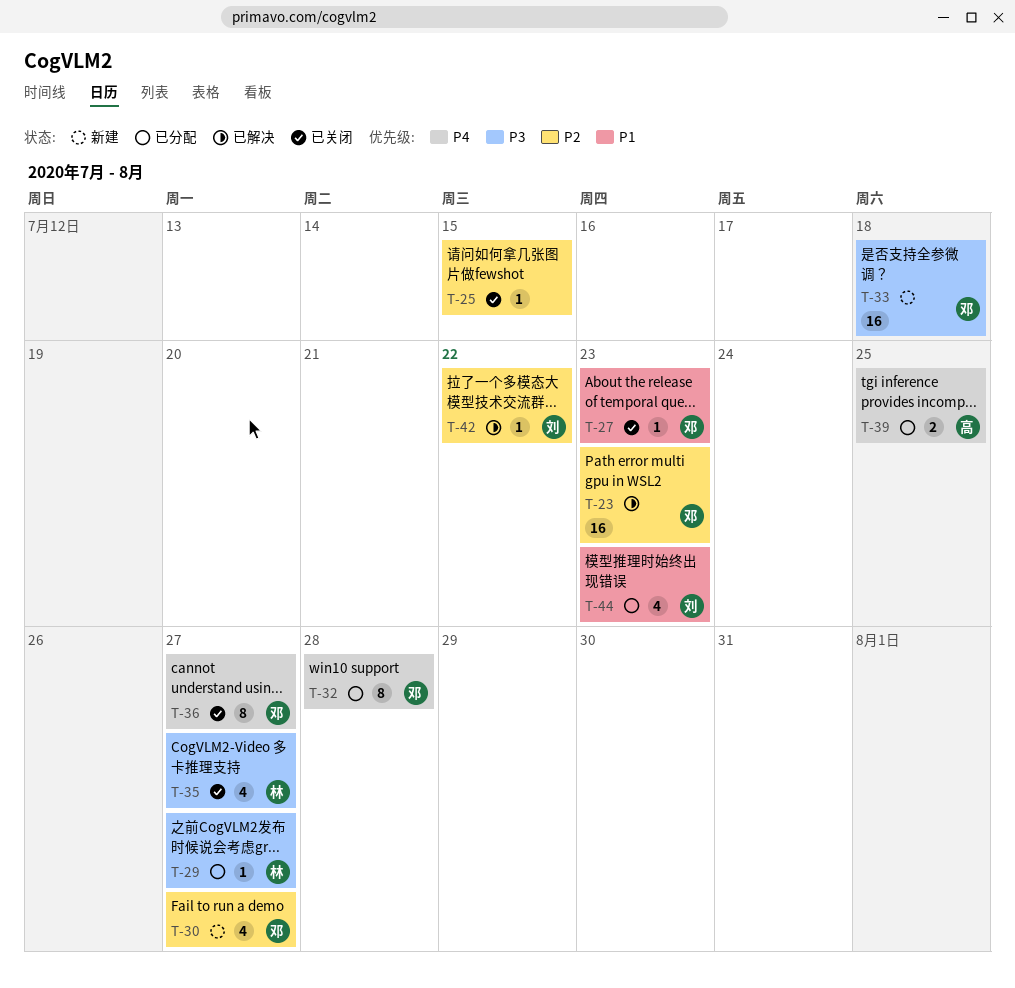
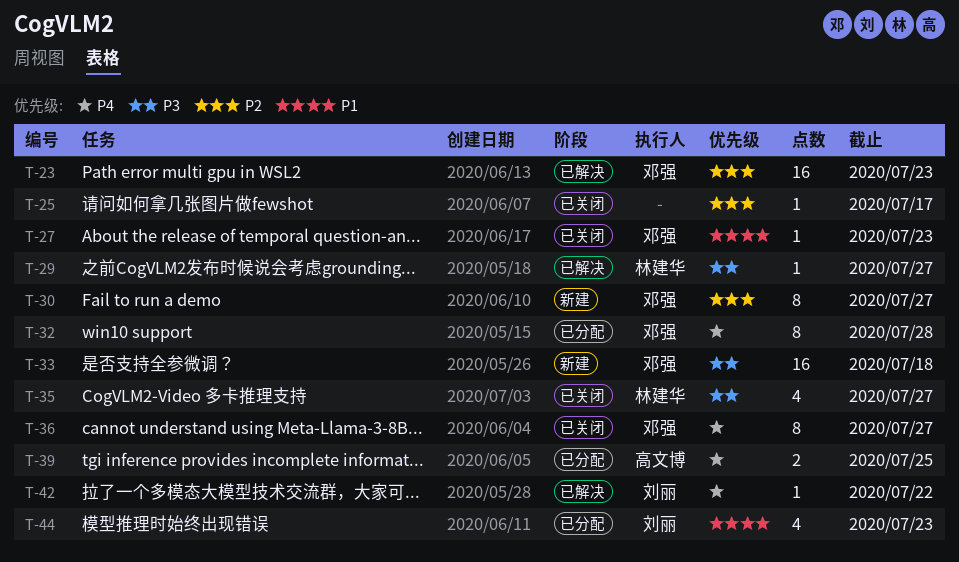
T-25, due: Jul 15 -> Jul 17
T-29, status: 已分配 -> 已解决
T-30, estimate: 4 -> 8
T-42, priority: P2 -> P4

